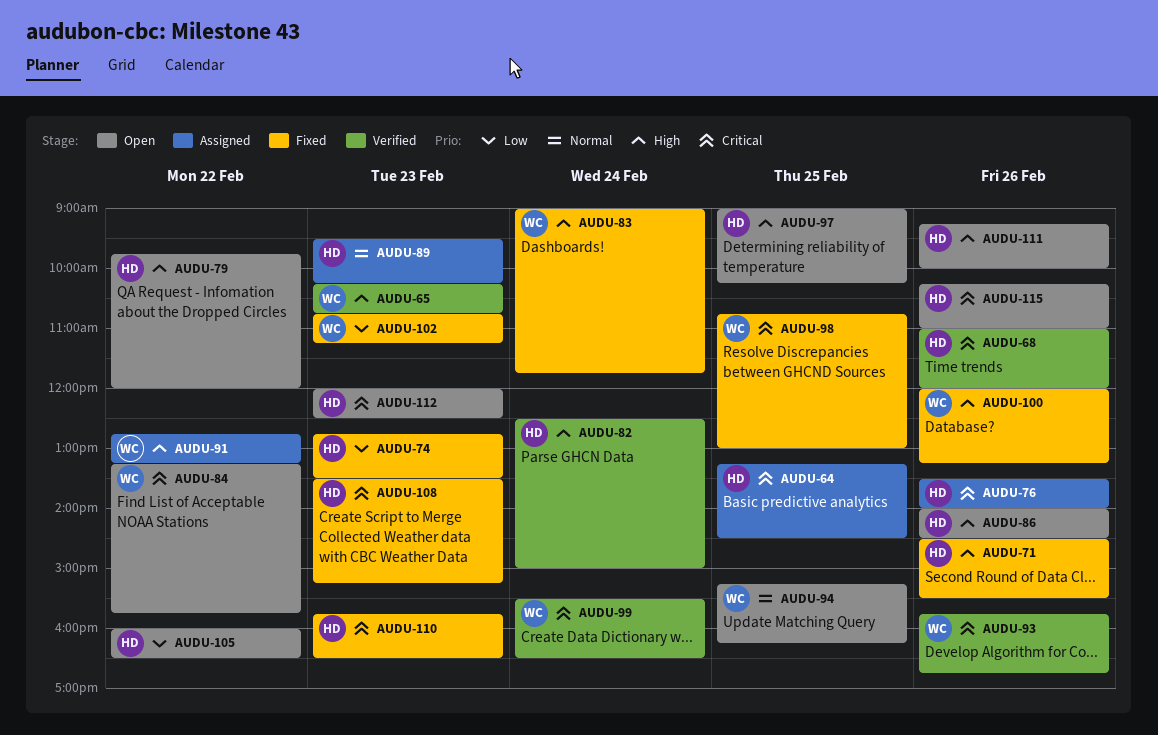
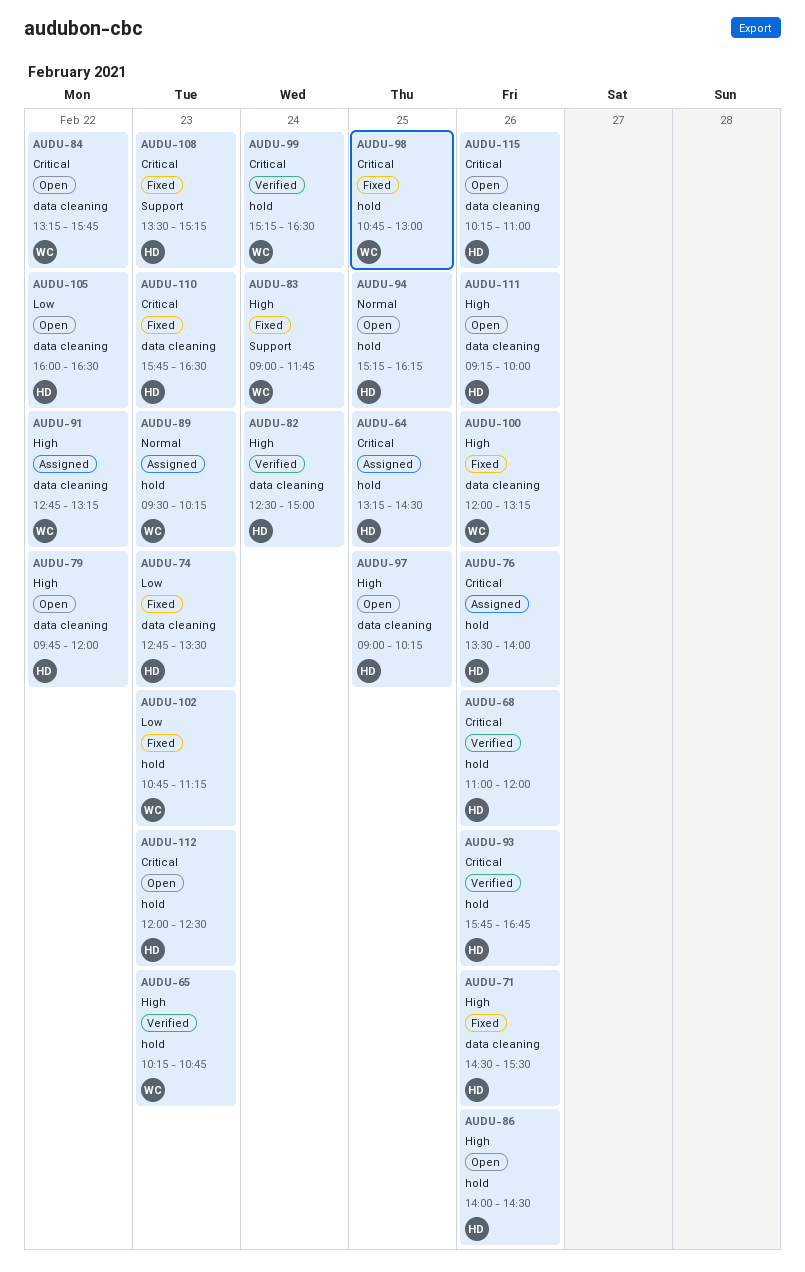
AUDU-89, owner: HD -> WC
AUDU-93, owner: WC -> HD
AUDU-94, owner: WC -> HD
AUDU-99, begins: 15:30 -> 15:15

